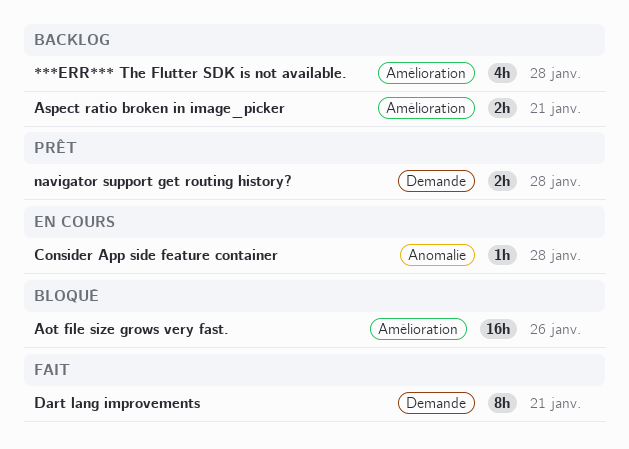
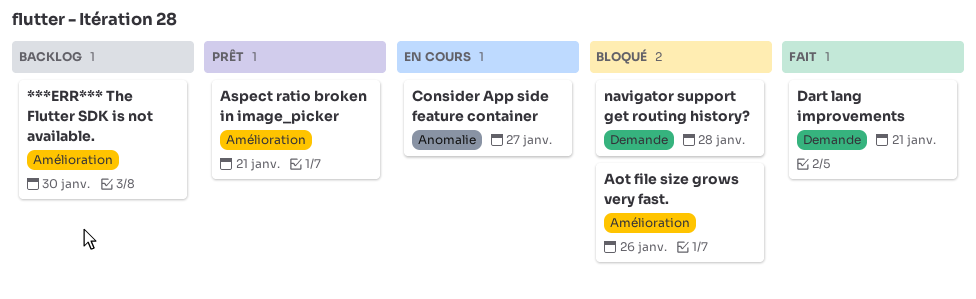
***ERR*** The Flutter SDK is not available., due: Jan 28 -> Jan 30
Aspect ratio broken in image_picker, status: Backlog -> Prêt
Consider App side feature container, due: Jan 28 -> Jan 27
navigator support get routing history?, status: Prêt -> Bloqué

